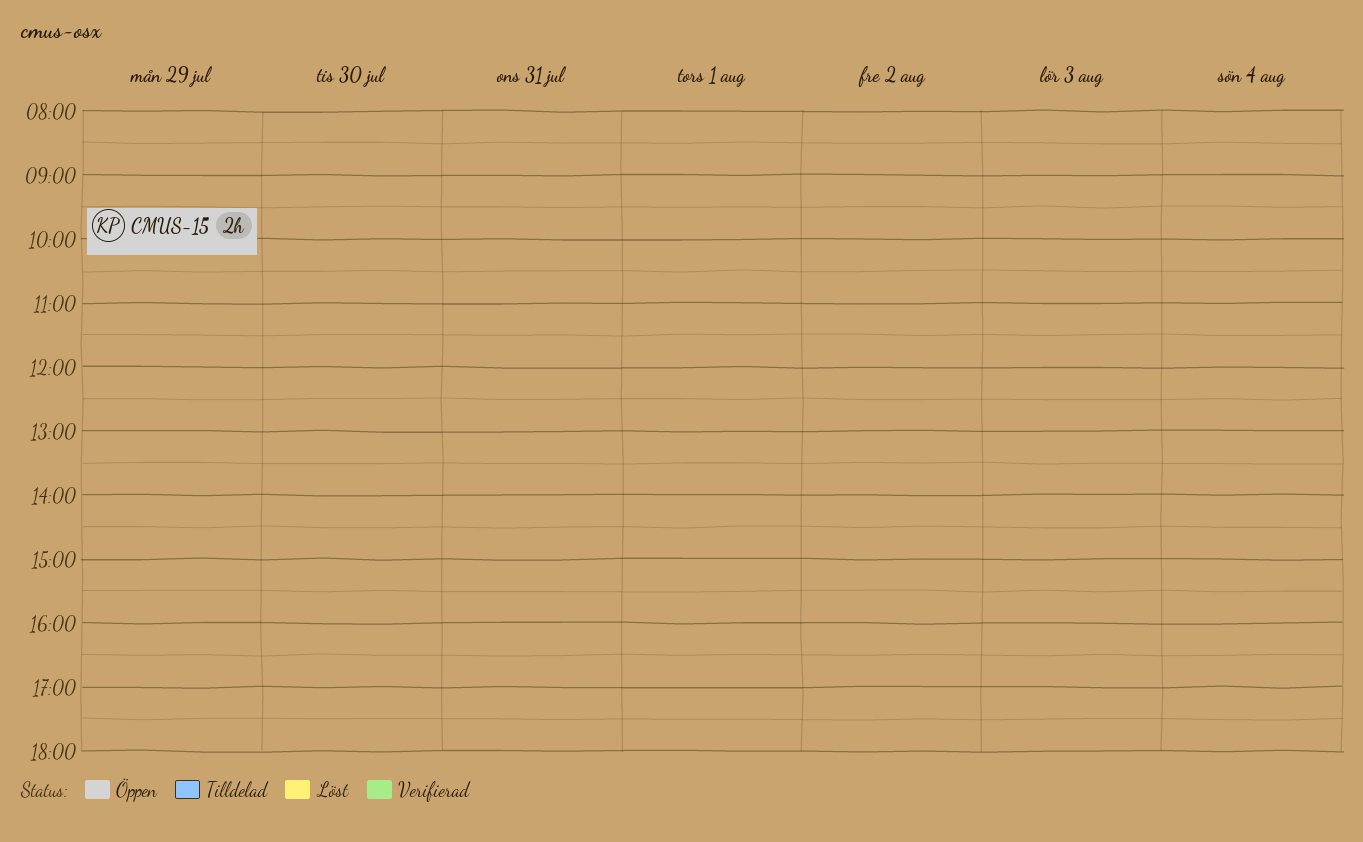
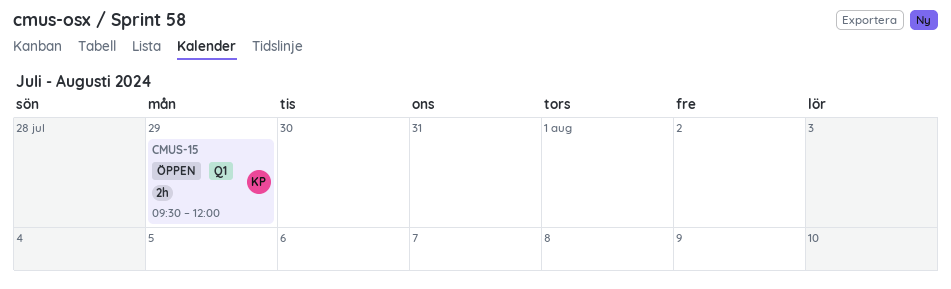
CMUS-15, ends: 10:15 -> 12:00

